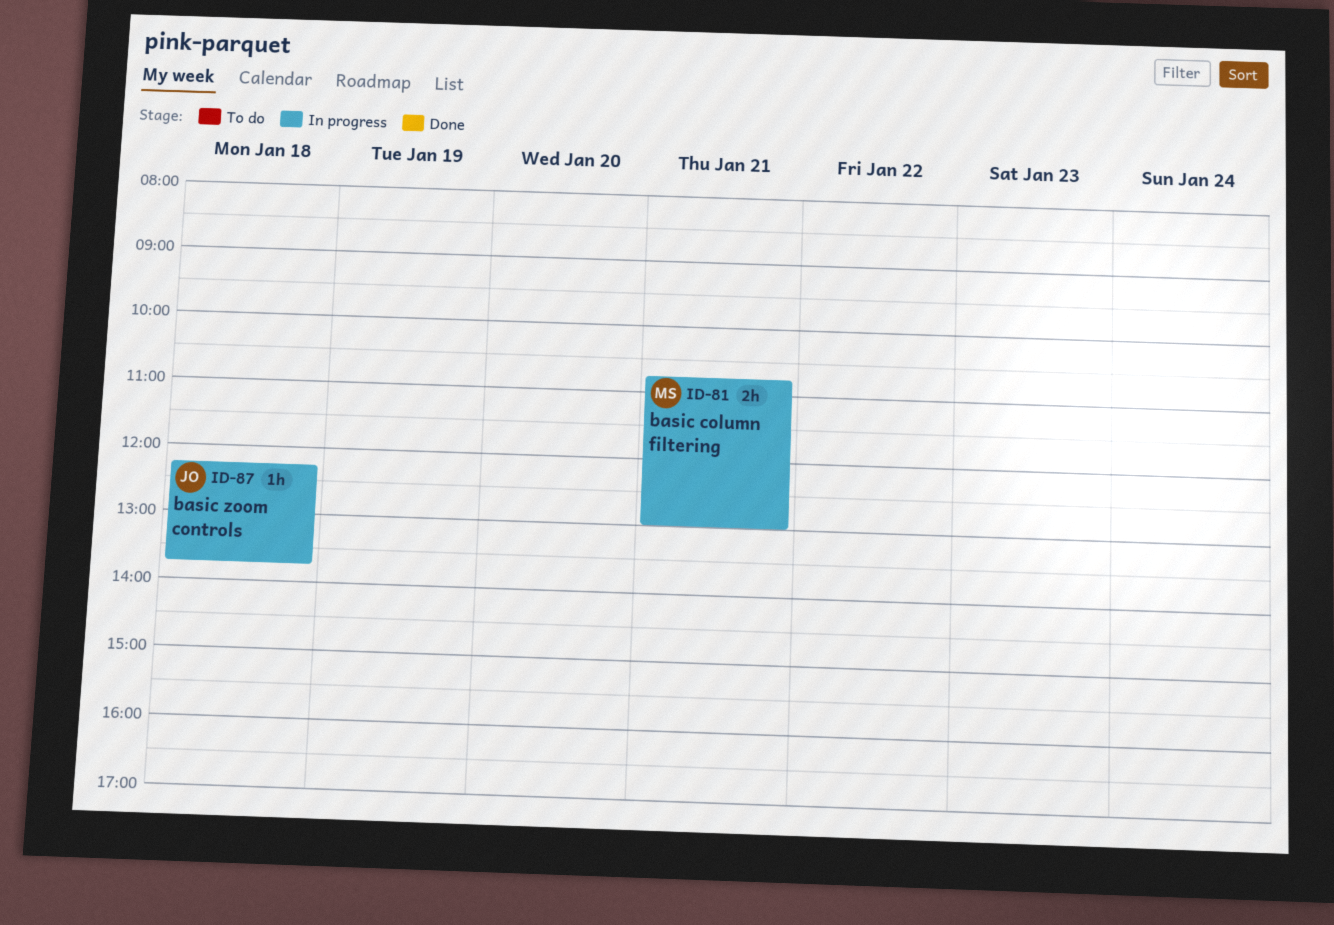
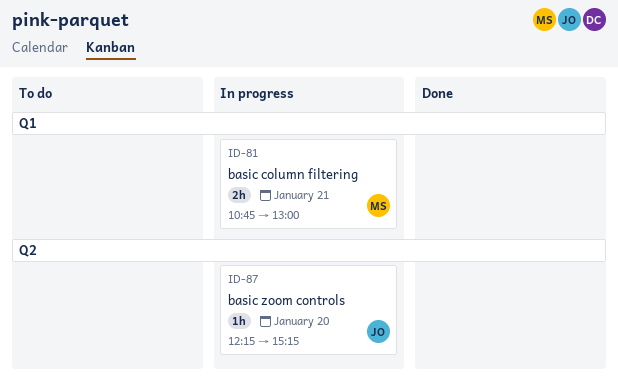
ID-87, day: Jan 18 -> Jan 20
ID-87, ends: 13:45 -> 15:15

